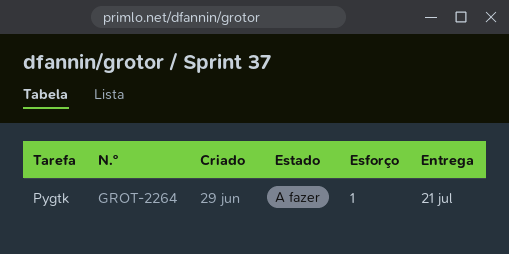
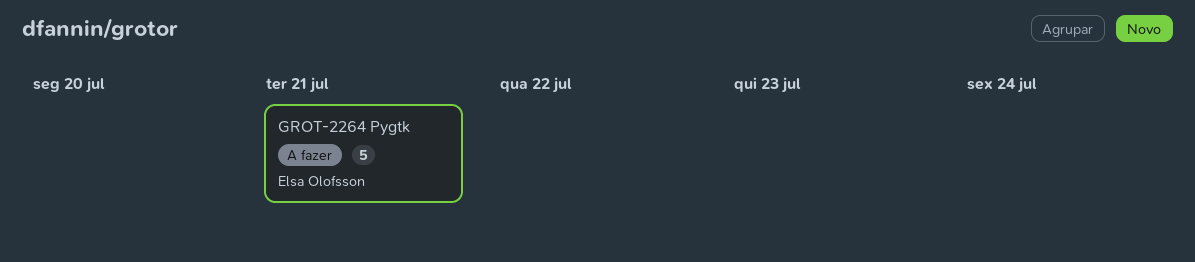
GROT-2264, estimate: 1 -> 5

